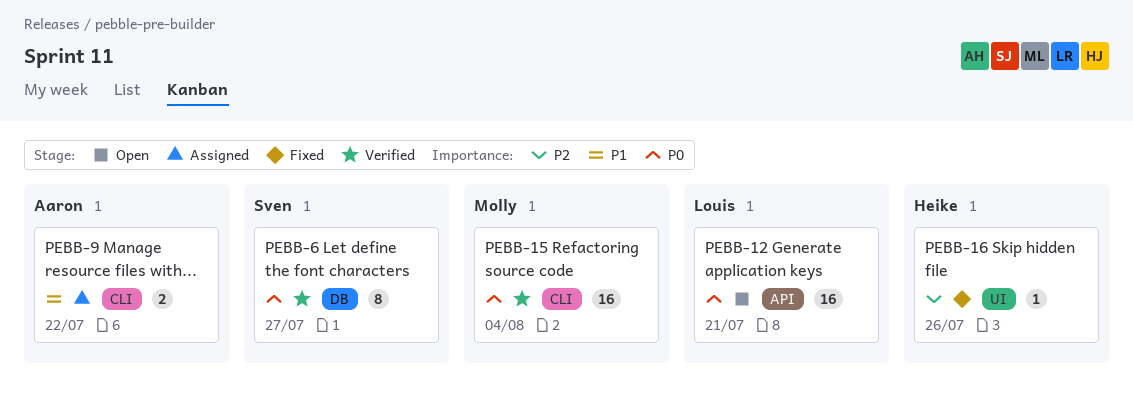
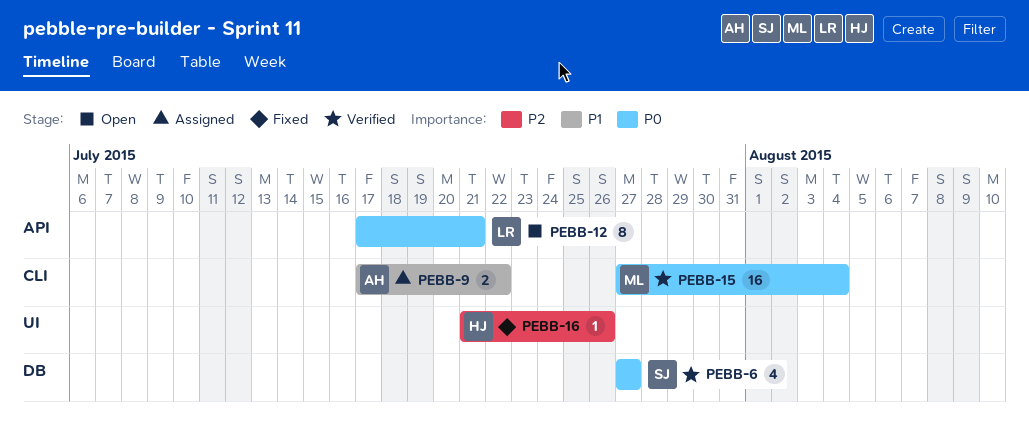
PEBB-6, estimate: 8 -> 4
PEBB-12, estimate: 16 -> 8

